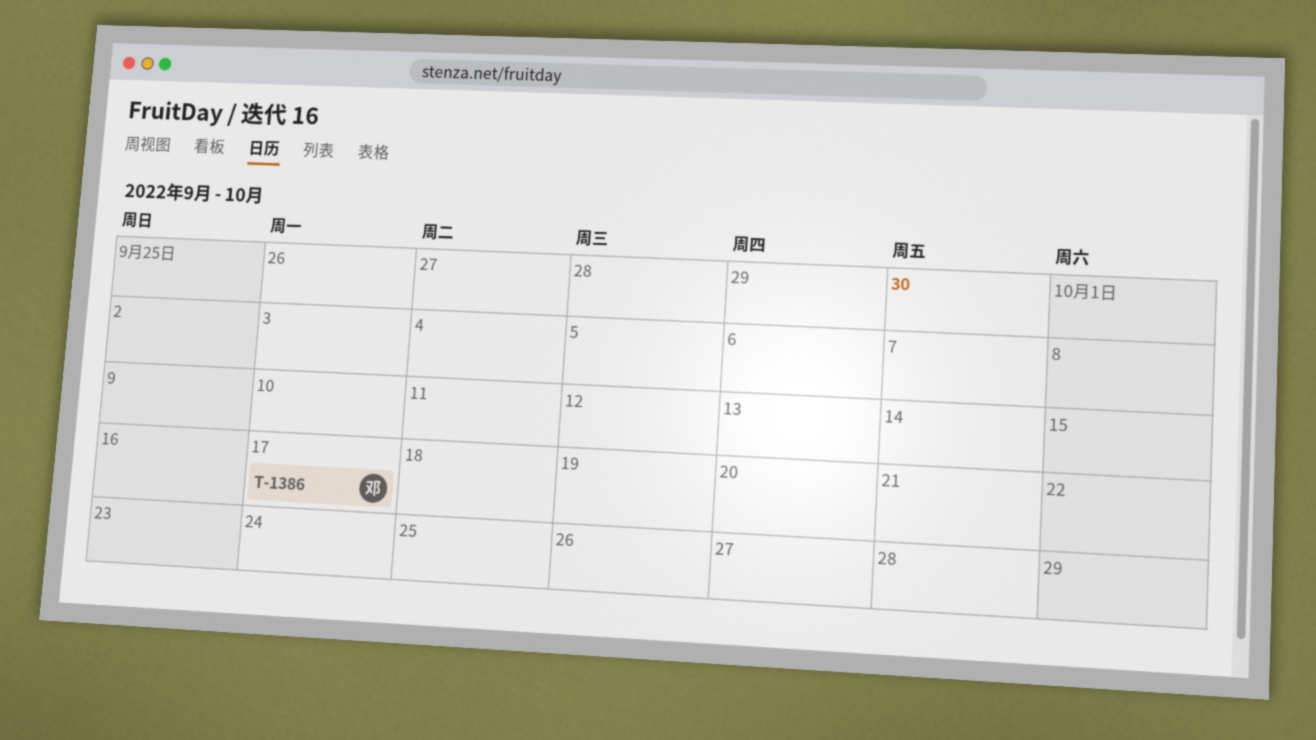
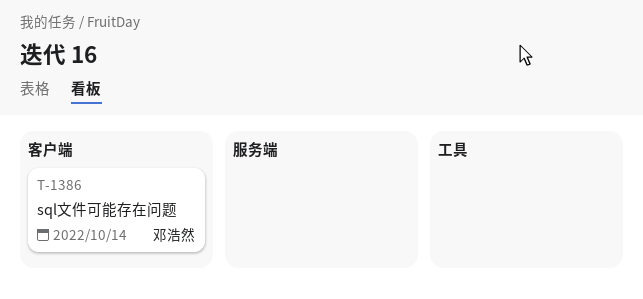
T-1386, due: Oct 17 -> Oct 14

